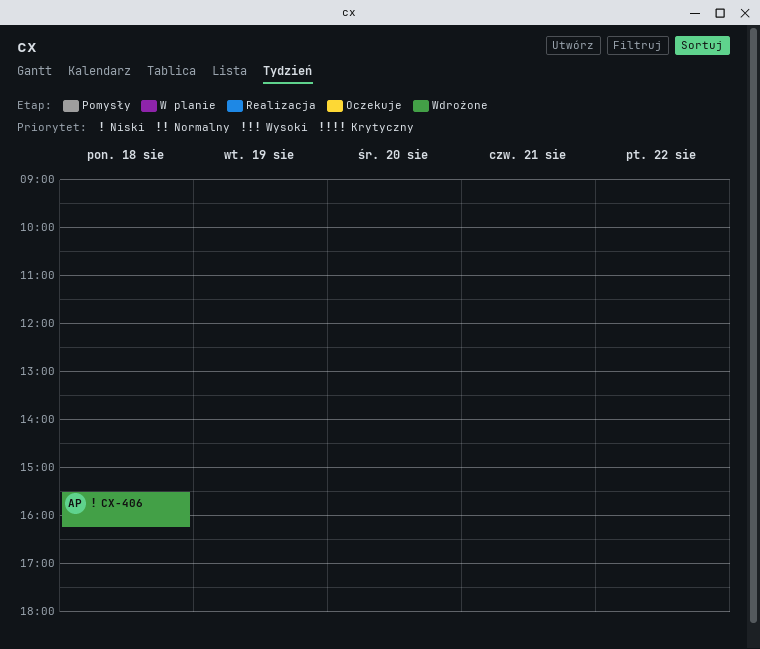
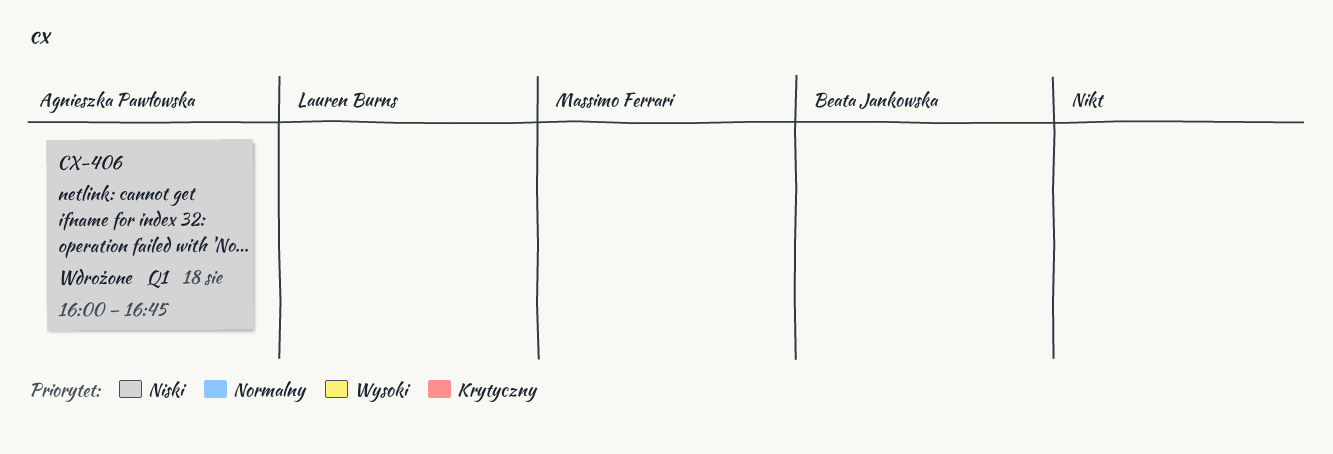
CX-406, begins: 15:30 -> 16:00
CX-406, ends: 16:15 -> 16:45

